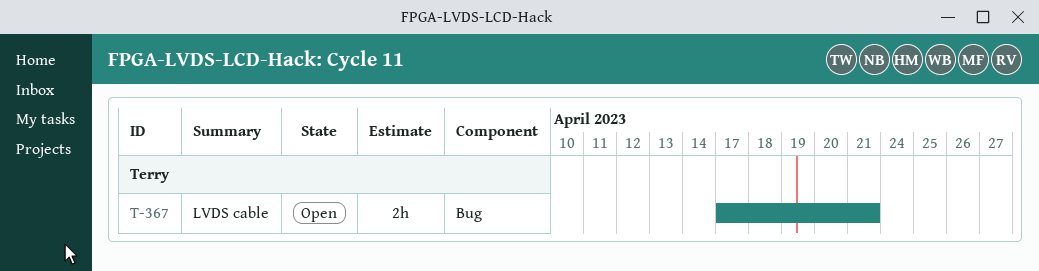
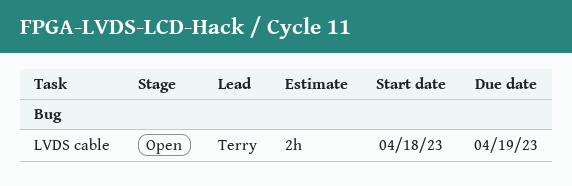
LVDS cable, start: Apr 17 -> Apr 18
LVDS cable, due: Apr 21 -> Apr 19

